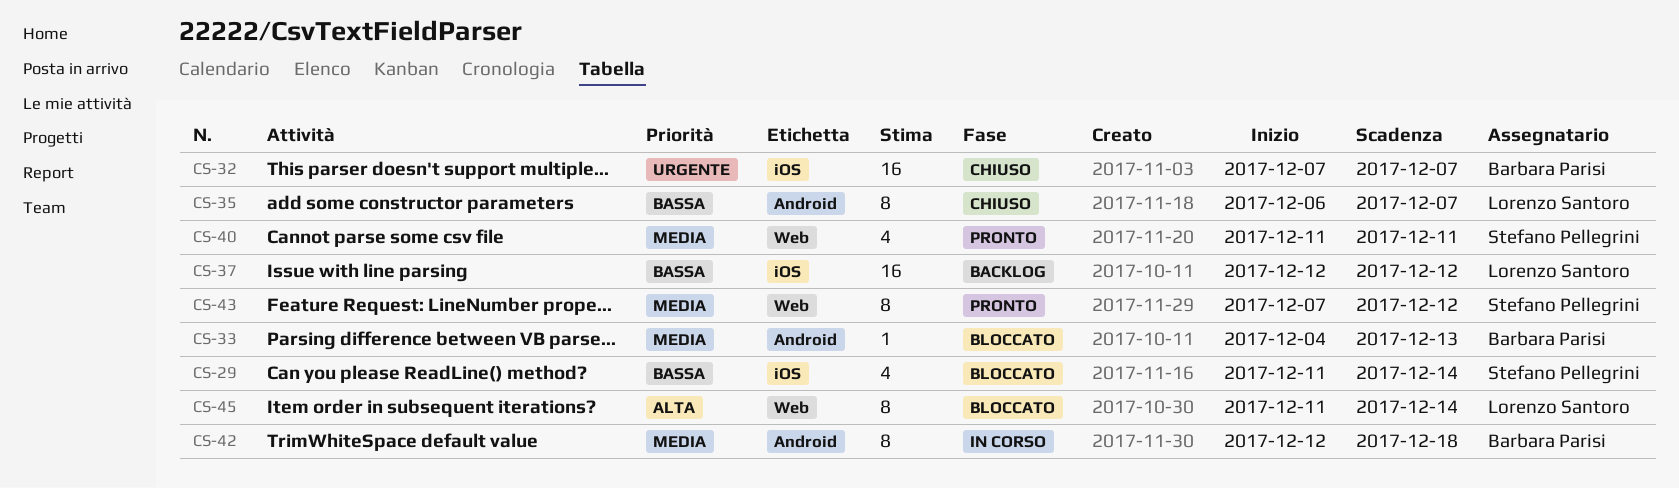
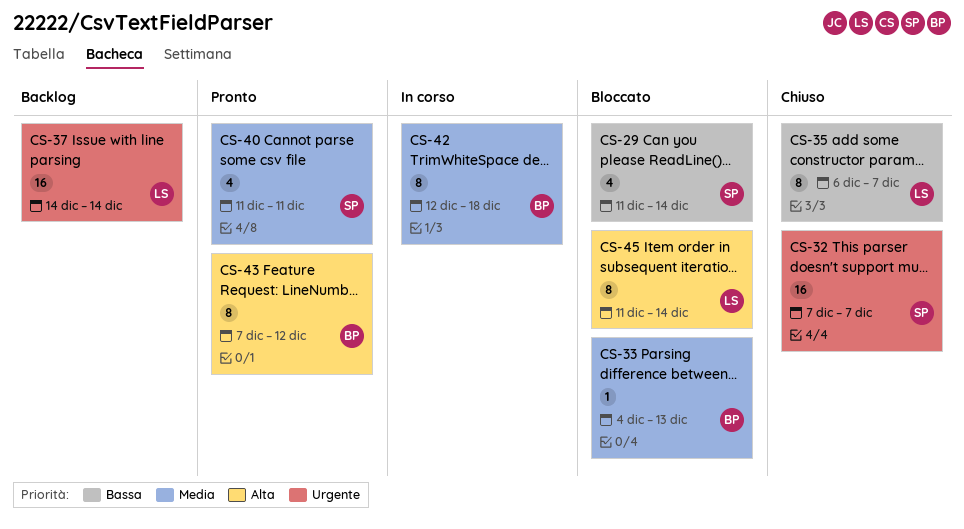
CS-32, owner: Barbara Parisi -> Stefano Pellegrini
CS-37, priority: Bassa -> Urgente
CS-37, start: Dec 12 -> Dec 14
CS-37, due: Dec 12 -> Dec 14
CS-43, owner: Stefano Pellegrini -> Barbara Parisi
CS-43, priority: Media -> Alta

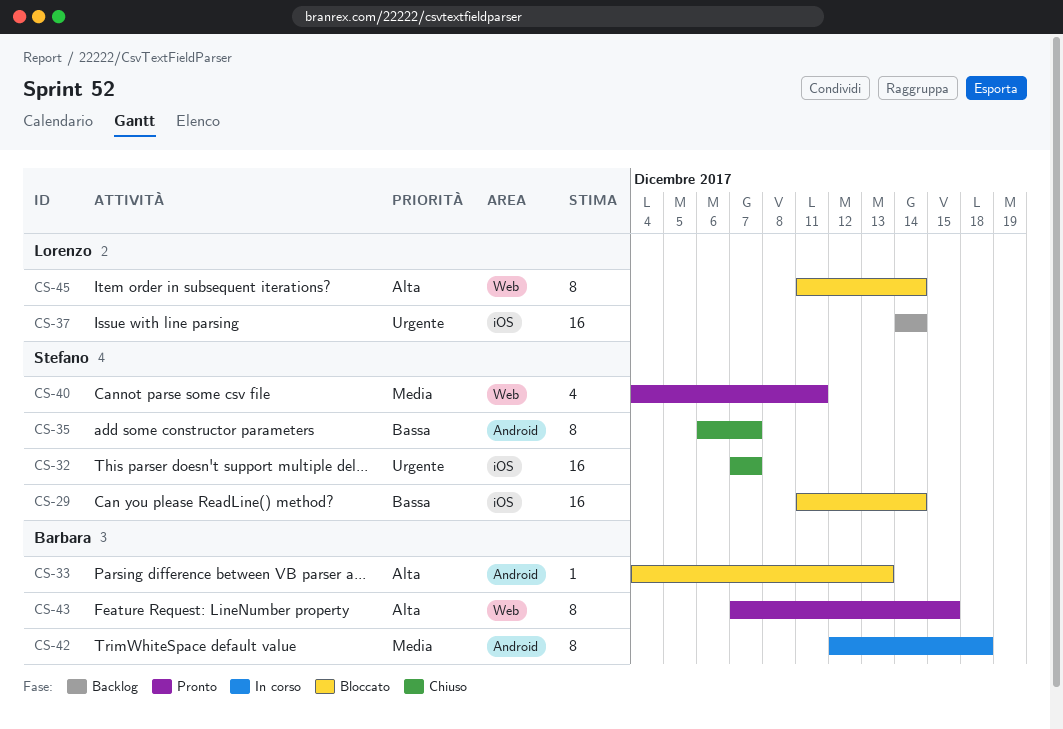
CS-29, estimate: 4 -> 16
CS-33, priority: Media -> Alta
CS-35, owner: Lorenzo -> Stefano
CS-40, start: Dec 11 -> Dec 4
CS-43, due: Dec 12 -> Dec 15

